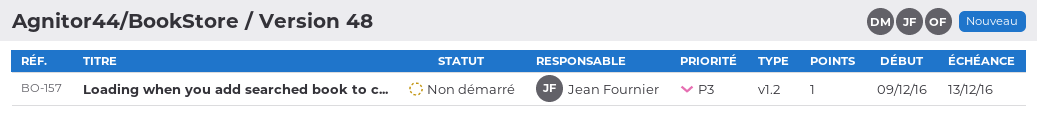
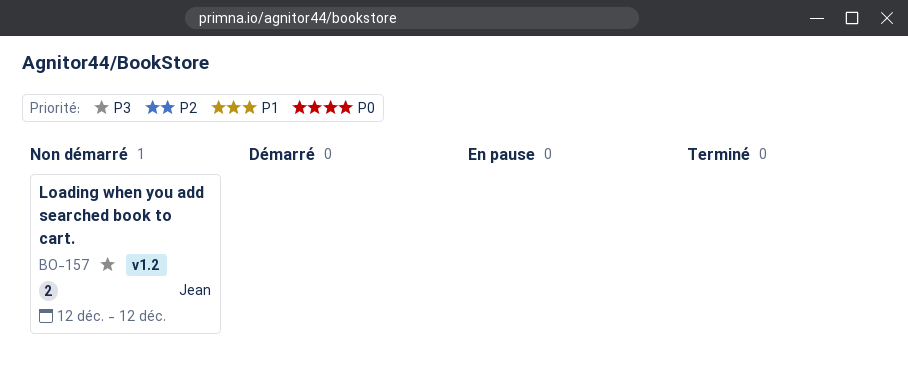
BO-157, estimate: 1 -> 2
BO-157, start: Dec 9 -> Dec 12
BO-157, due: Dec 13 -> Dec 12

